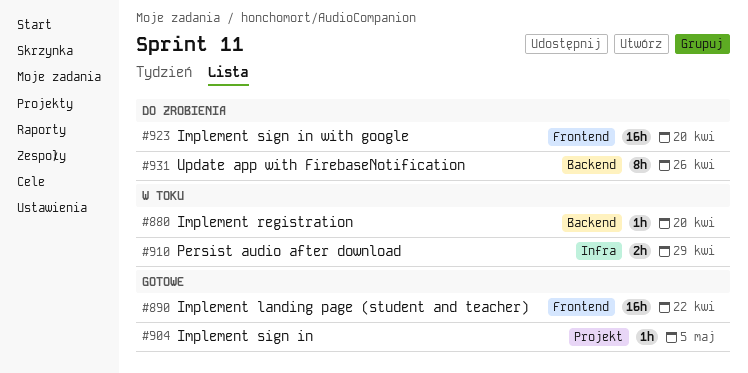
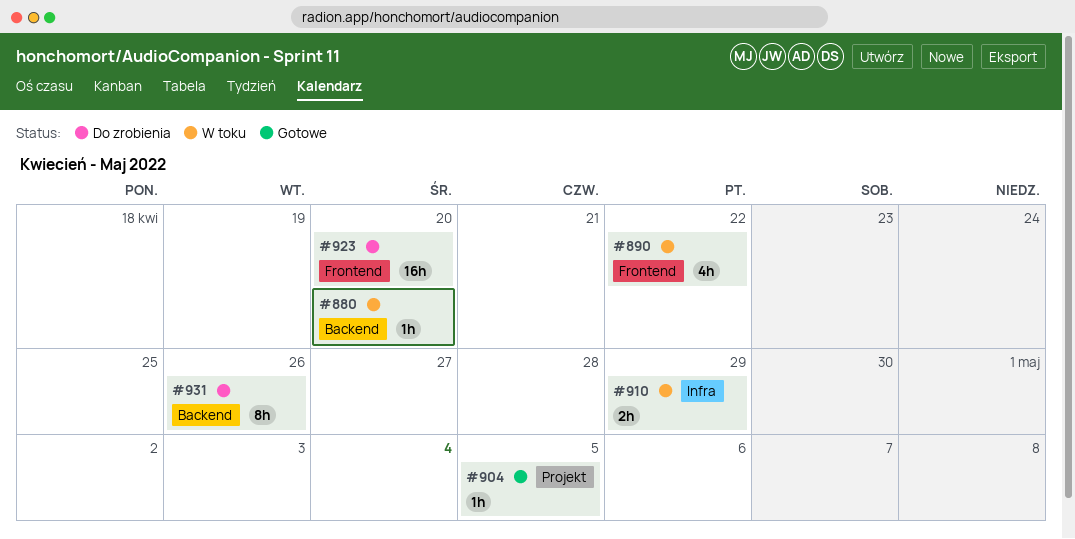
#890, status: Gotowe -> W toku
#890, estimate: 16h -> 4h

